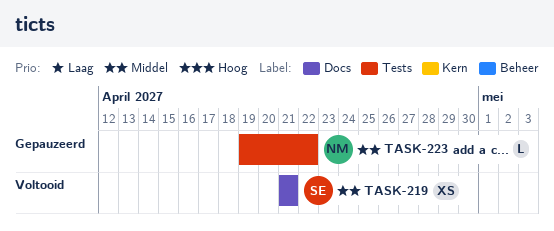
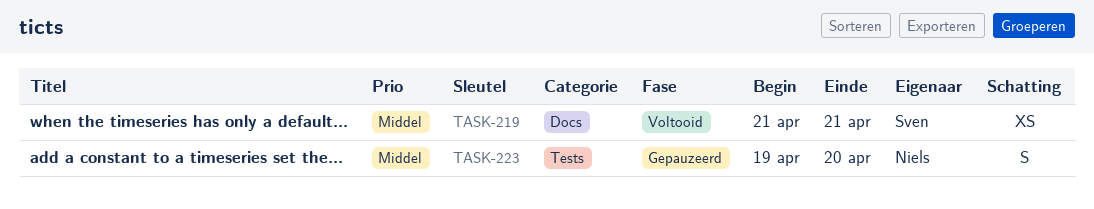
TASK-223, estimate: L -> S
TASK-223, due: Apr 22 -> Apr 20

